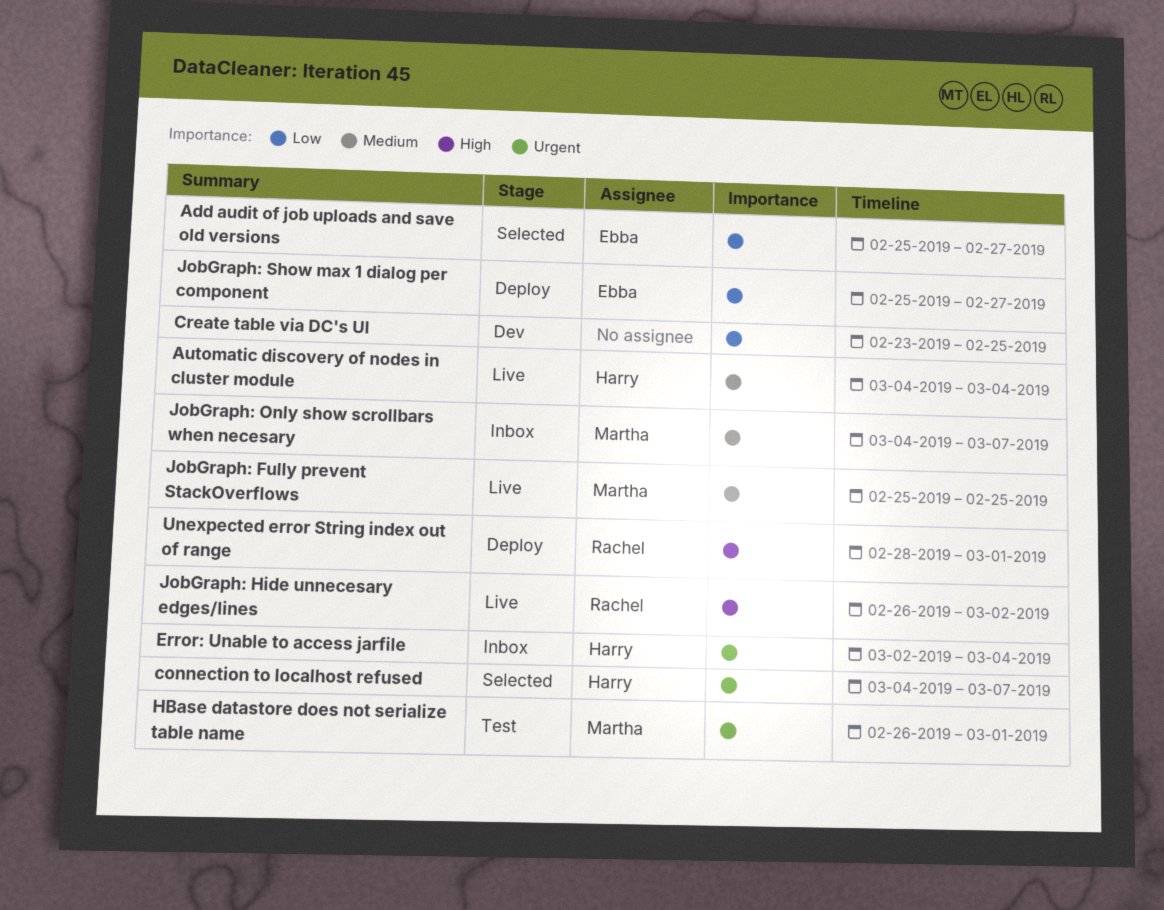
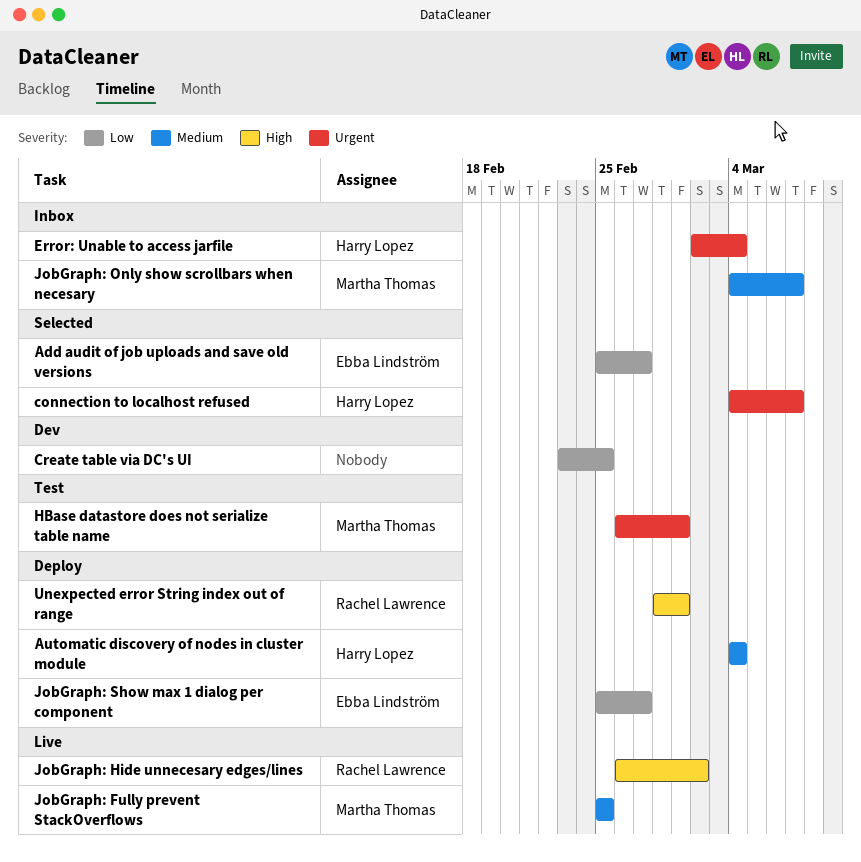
Automatic discovery of nodes in cluster module, status: Live -> Deploy

